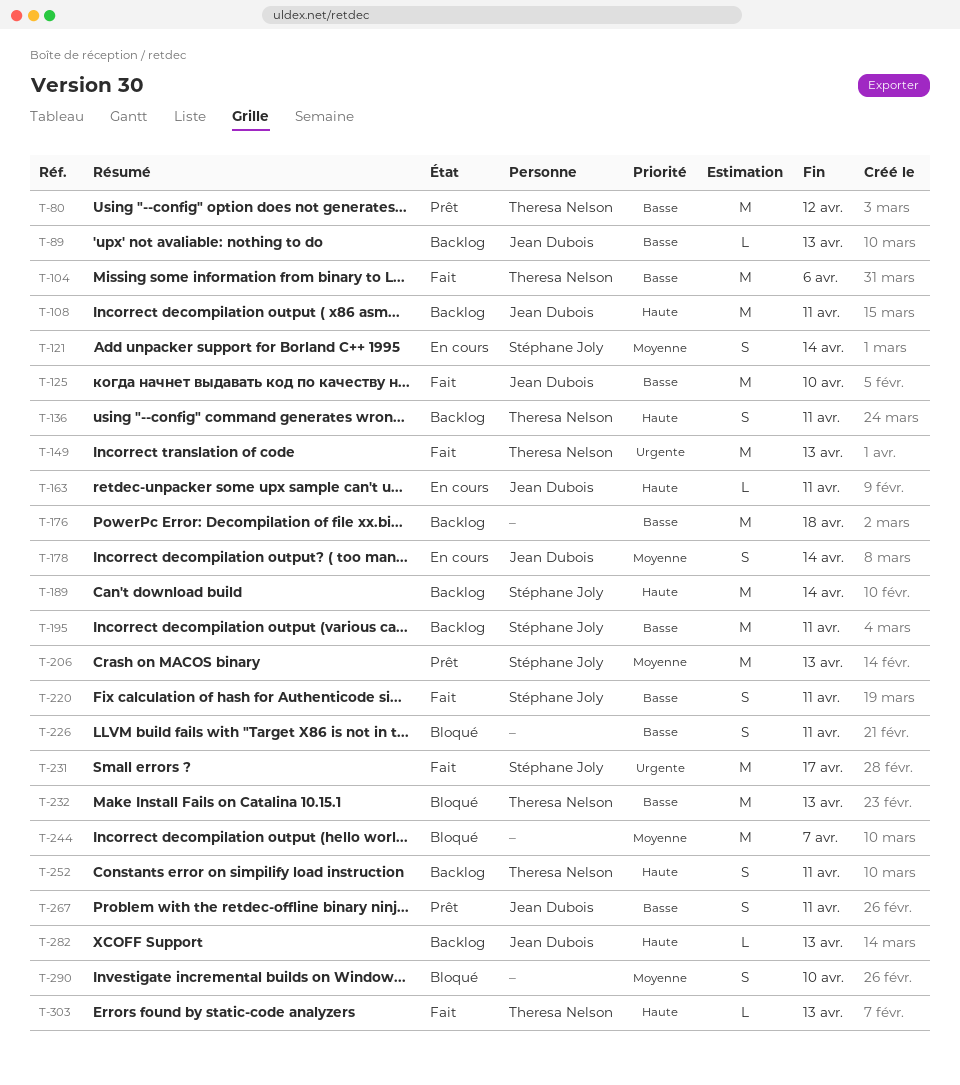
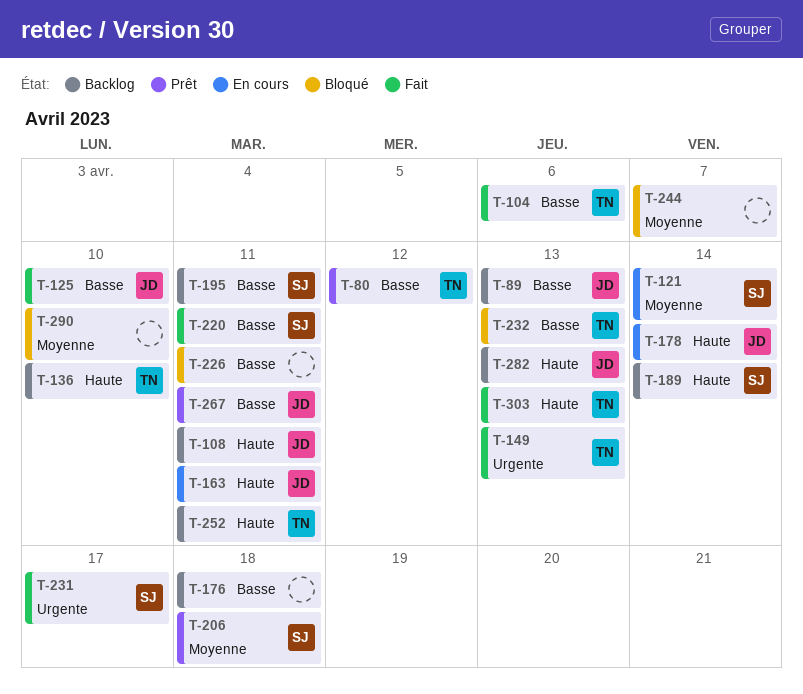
T-136, due: Apr 11 -> Apr 10
T-178, priority: Moyenne -> Haute
T-206, due: Apr 13 -> Apr 18

